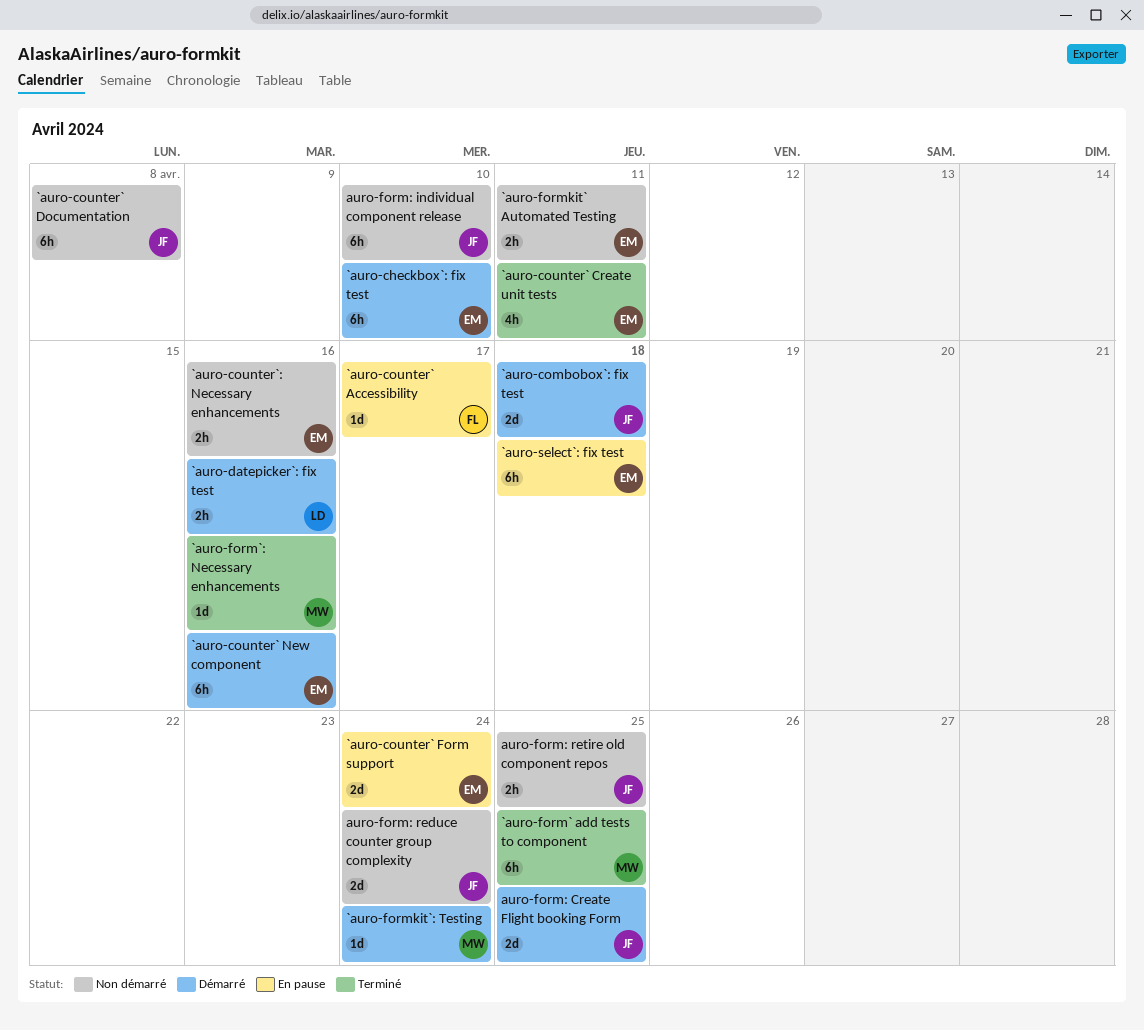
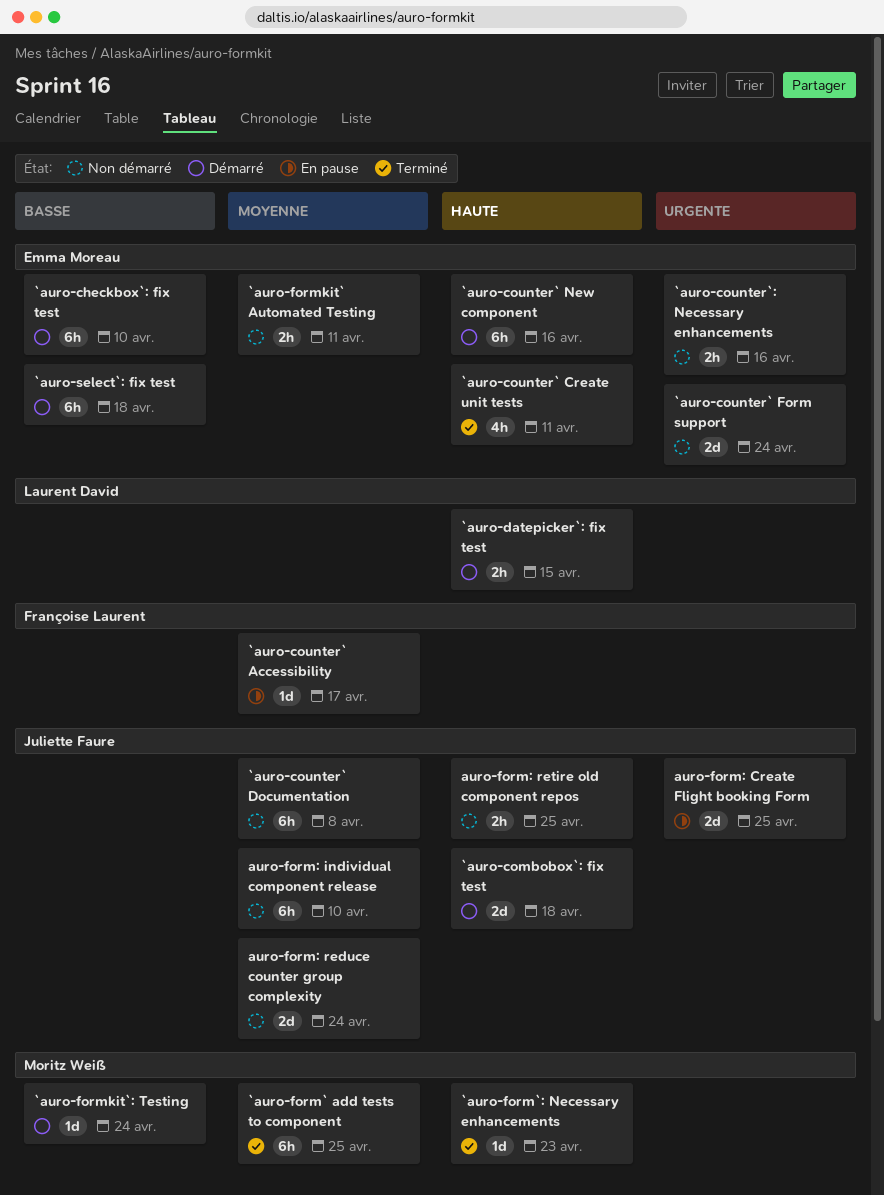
`auro-counter` Form support, status: En pause -> Non démarré
`auro-datepicker`: fix test, due: Apr 16 -> Apr 15
`auro-form`: Necessary enhancements, due: Apr 16 -> Apr 23
`auro-select`: fix test, status: En pause -> Démarré
auro-form: Create Flight booking Form, status: Démarré -> En pause

